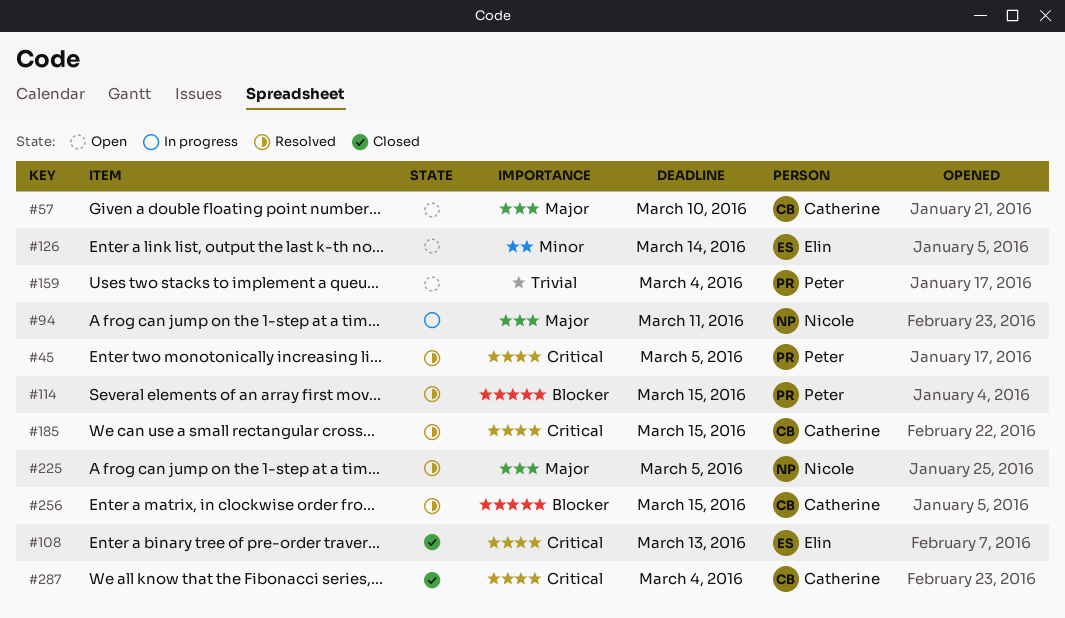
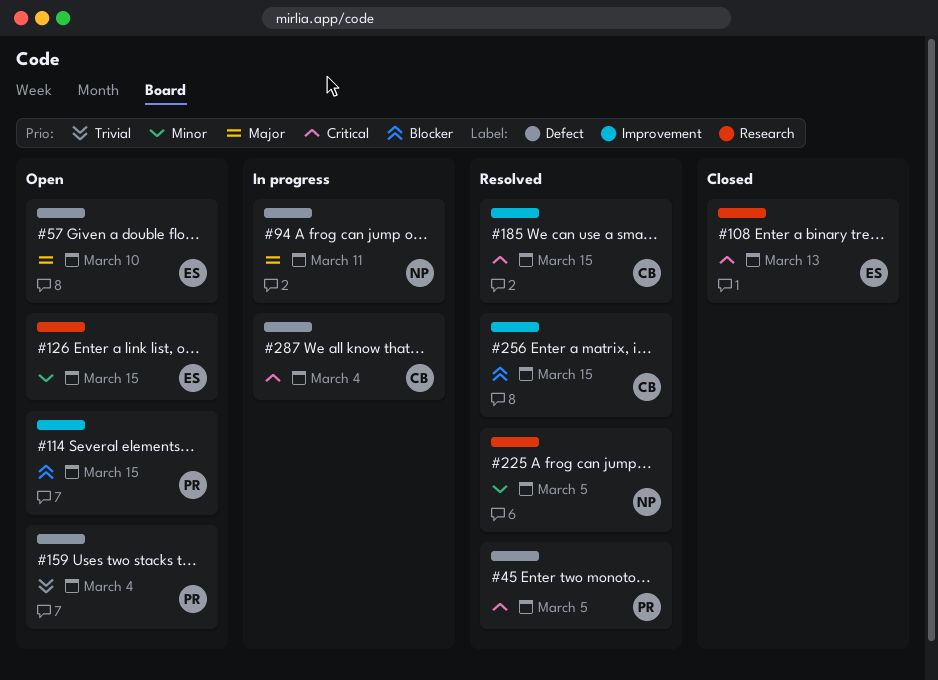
#57, owner: Catherine -> Elin
#114, status: Resolved -> Open
#126, due: Mar 14 -> Mar 15
#225, priority: Major -> Minor
#287, status: Closed -> In progress

